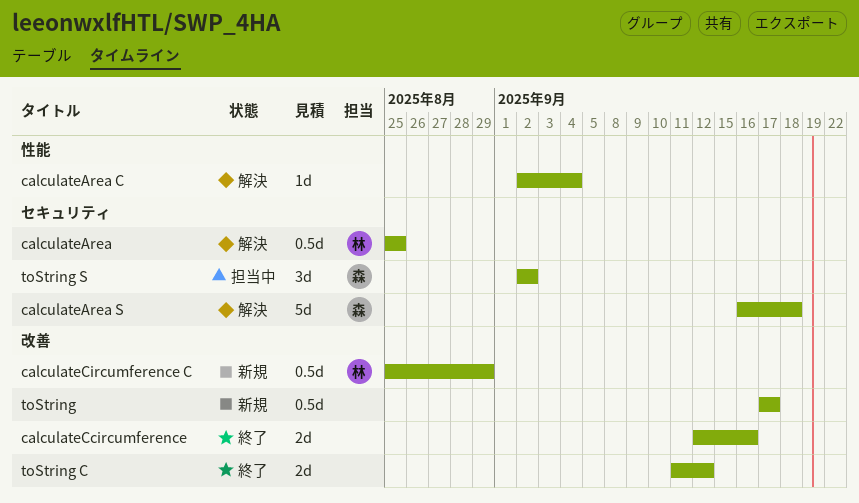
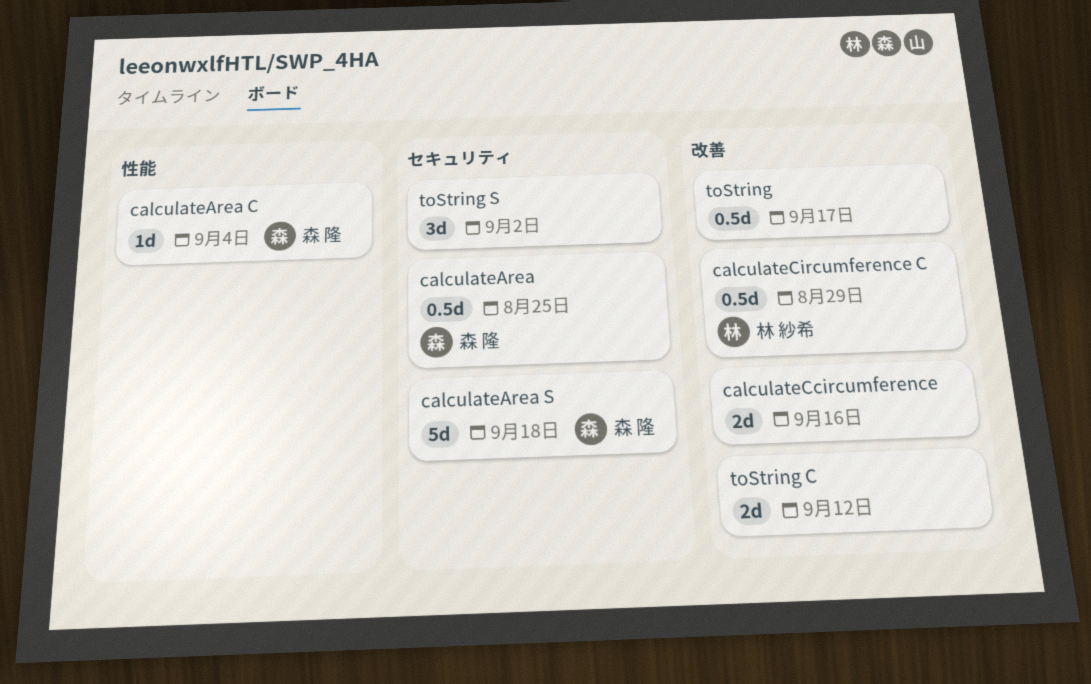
calculateArea, owner: 林 紗希 -> 森 隆
calculateArea C, owner: none -> 森 隆
toString S, owner: 森 隆 -> none

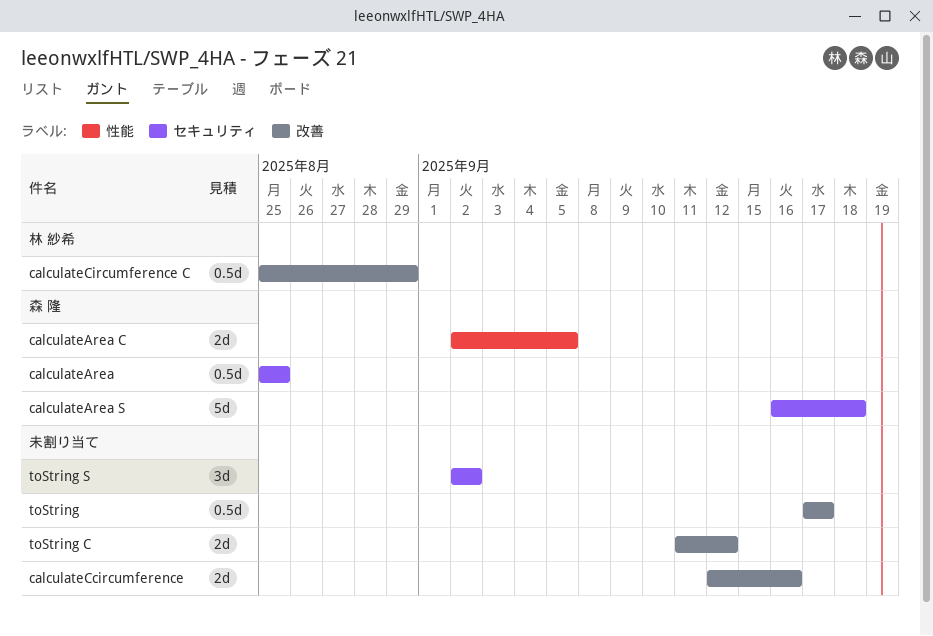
calculateArea C, estimate: 1d -> 2d
calculateArea C, due: Sep 4 -> Sep 5

